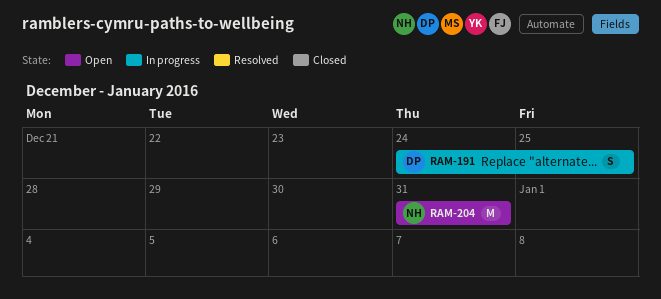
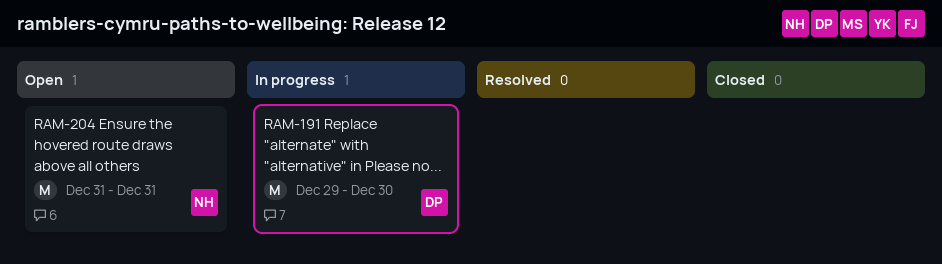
RAM-191, estimate: S -> M
RAM-191, start: Dec 24 -> Dec 29
RAM-191, due: Dec 25 -> Dec 30

